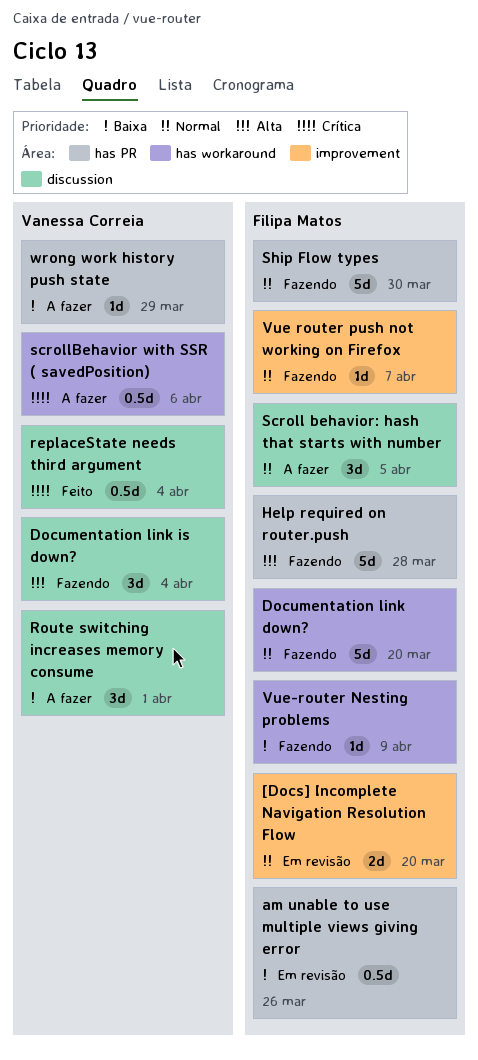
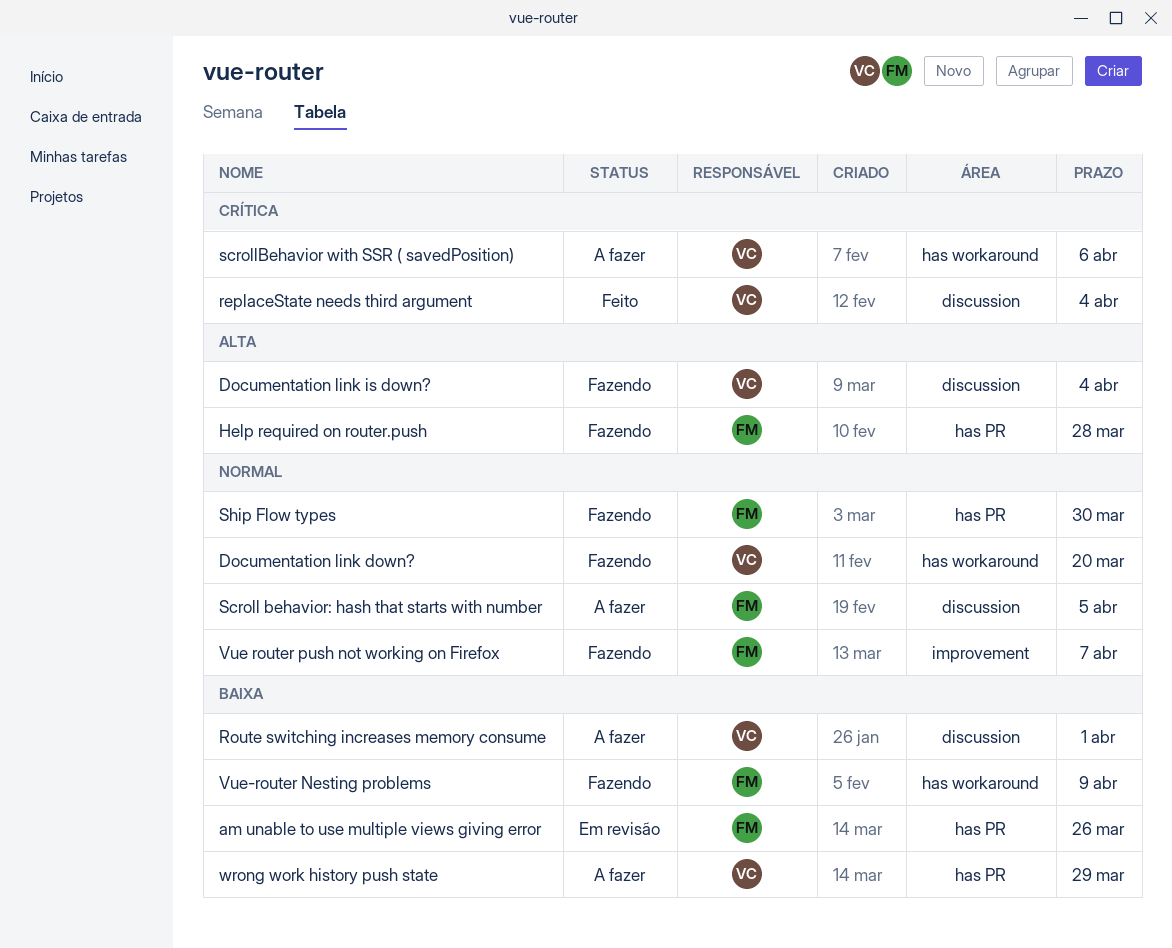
[Docs] Incomplete Navigation Resolution Flow: present -> none
Documentation link down?, owner: Filipa Matos -> Vanessa Correia

